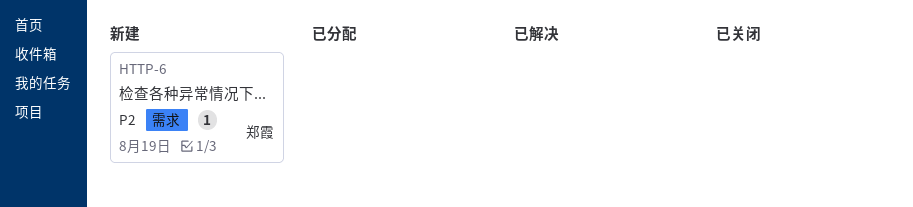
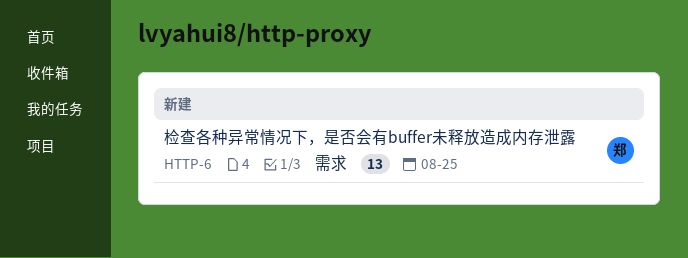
HTTP-6, estimate: 1 -> 13
HTTP-6, due: Aug 19 -> Aug 25

